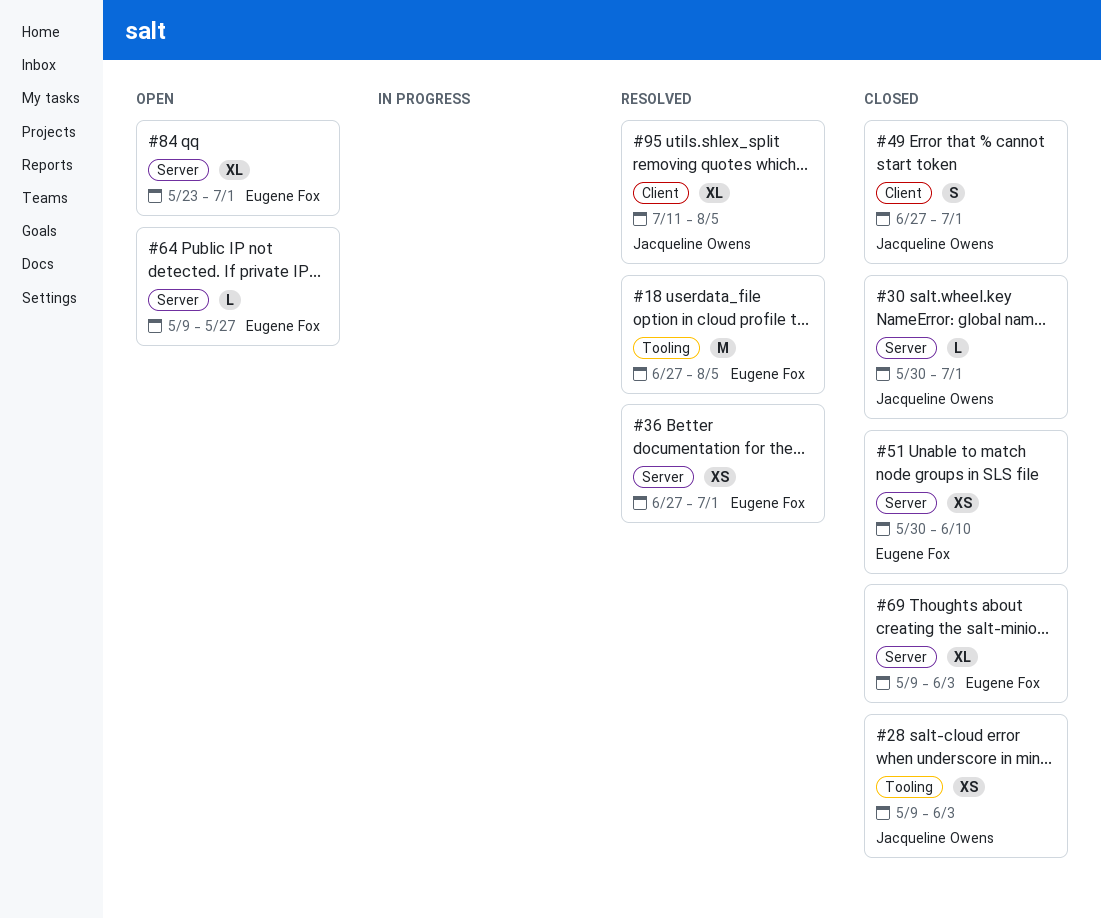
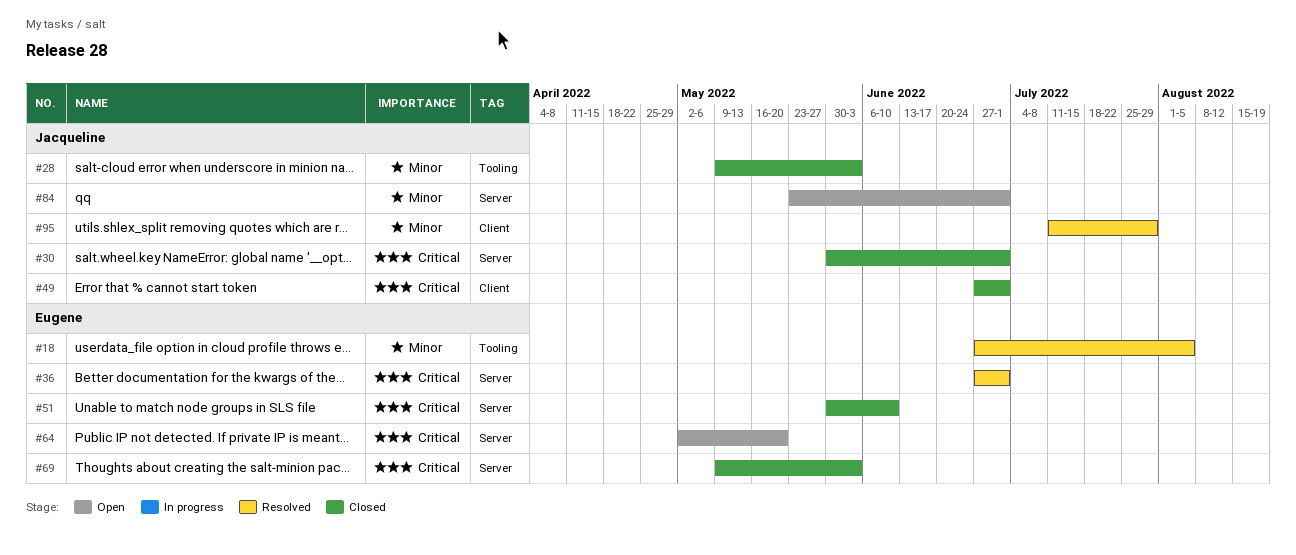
#64, start: May 9 -> May 2
#64, due: May 27 -> May 20
#84, owner: Eugene Fox -> Jacqueline Owens
#95, due: Aug 5 -> Jul 29

